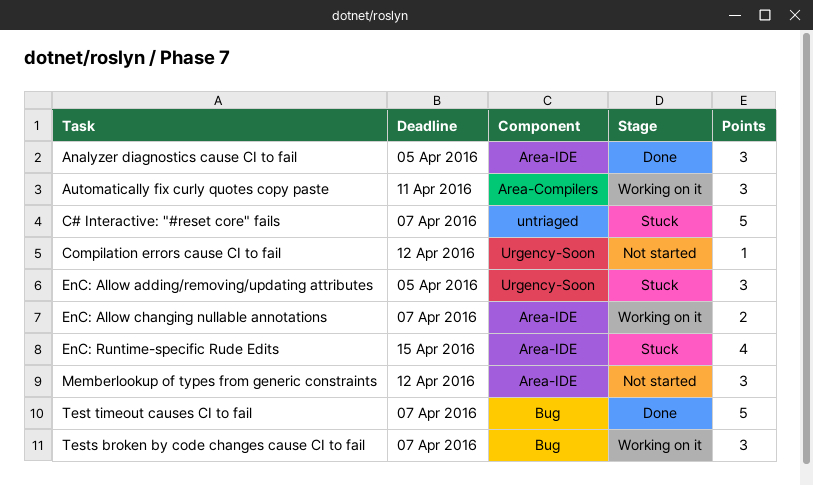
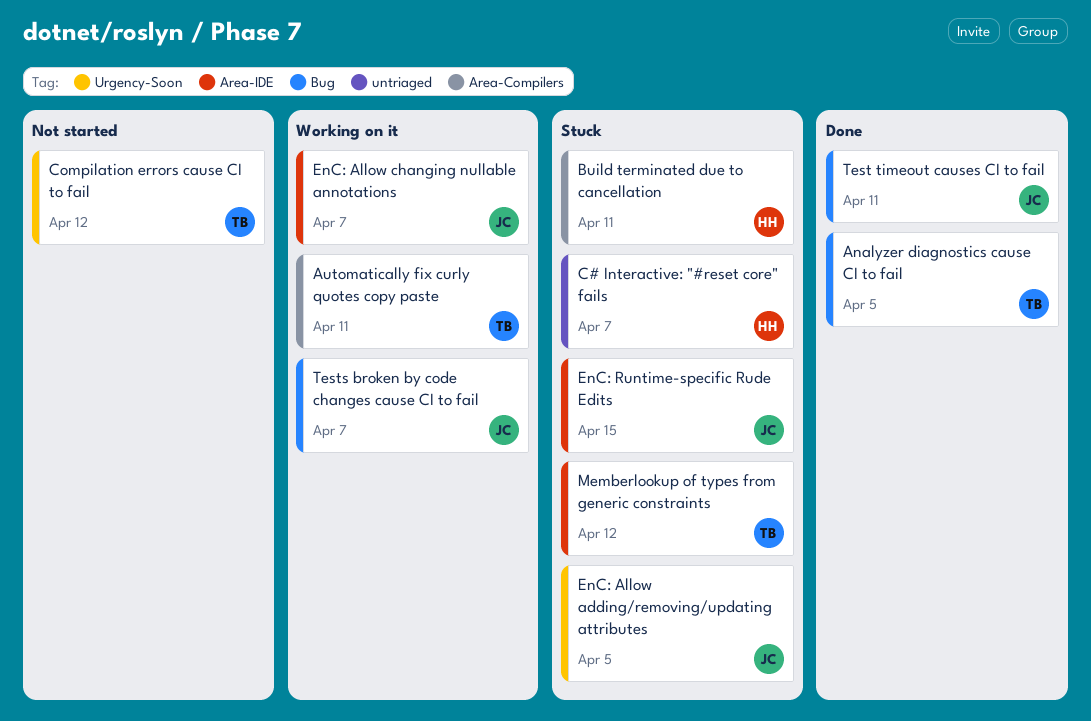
Analyzer diagnostics cause CI to fail, label: Area-IDE -> Bug
Build terminated due to cancellation: none -> present
Memberlookup of types from generic constraints, status: Not started -> Stuck
Test timeout causes CI to fail, due: Apr 7 -> Apr 11

